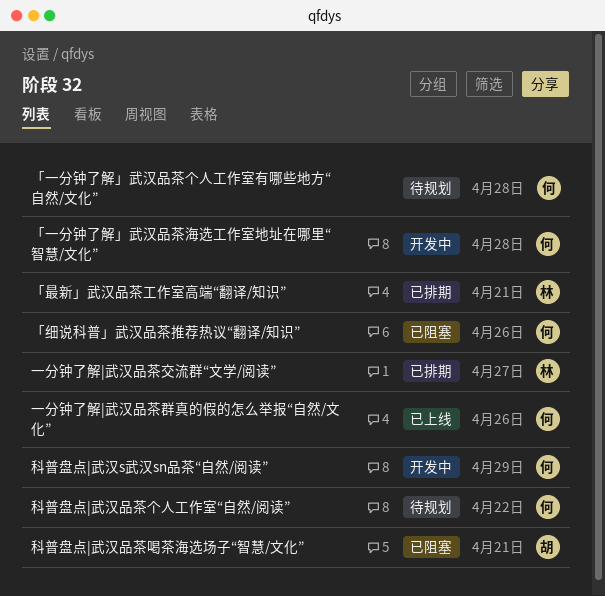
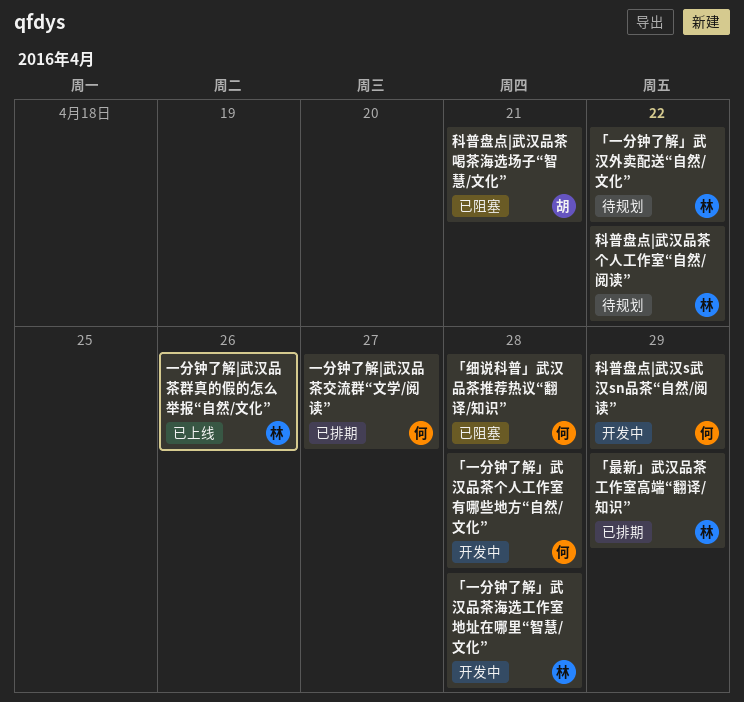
「一分钟了解」武汉品茶个人工作室有哪些地方“自然/文化”, status: 待规划 -> 开发中
「一分钟了解」武汉品茶海选工作室地址在哪里“智慧/文化”, owner: 何 -> 林
「一分钟了解」武汉外卖配送“自然/文化”: none -> present
「最新」武汉品茶工作室高端“翻译/知识”, due: Apr 21 -> Apr 29
「细说科普」武汉品茶推荐热议“翻译/知识”, due: Apr 26 -> Apr 28
一分钟了解|武汉品茶交流群“文学/阅读”, owner: 林 -> 何
一分钟了解|武汉品茶群真的假的怎么举报“自然/文化”, owner: 何 -> 林
科普盘点|武汉品茶个人工作室“自然/阅读”, owner: 何 -> 林

